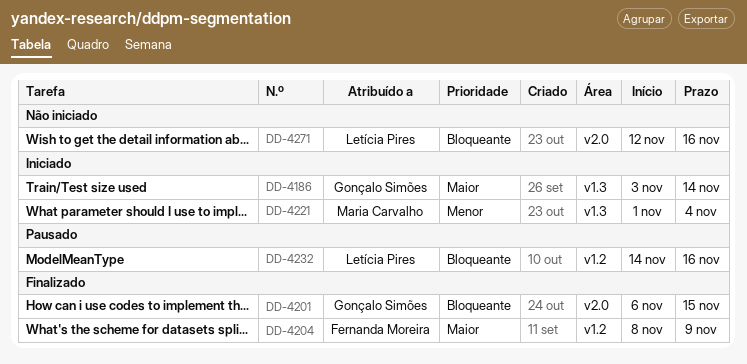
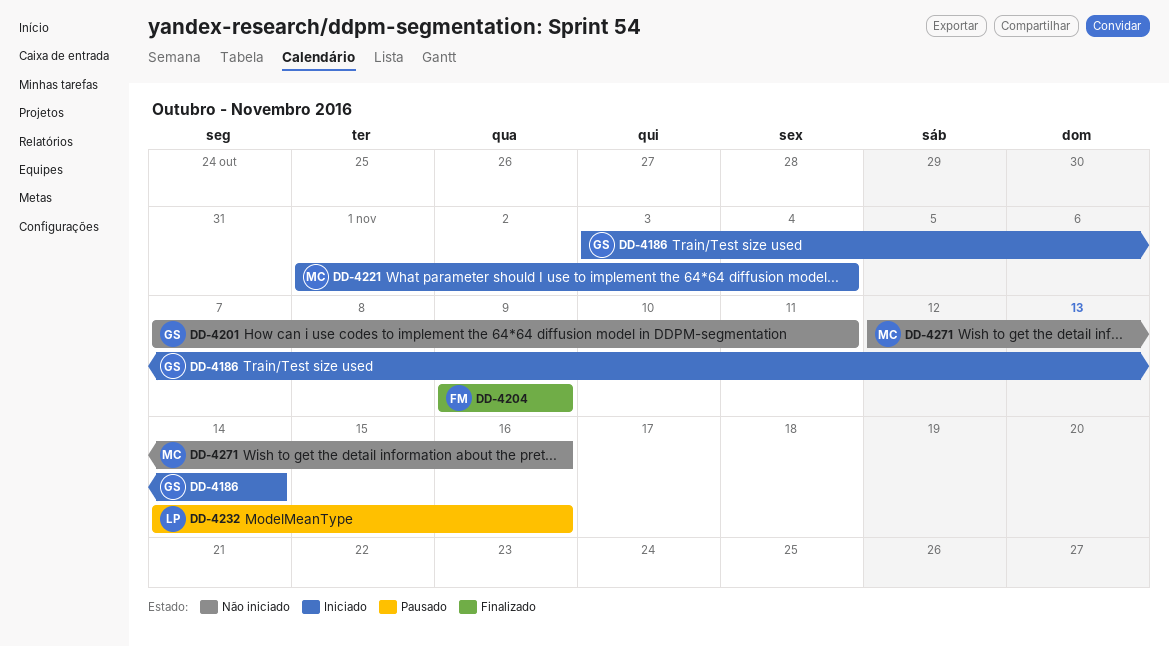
DD-4201, status: Finalizado -> Não iniciado
DD-4201, start: Nov 6 -> Nov 7
DD-4201, due: Nov 15 -> Nov 11
DD-4204, start: Nov 8 -> Nov 9
DD-4271, owner: Letícia Pires -> Maria Carvalho

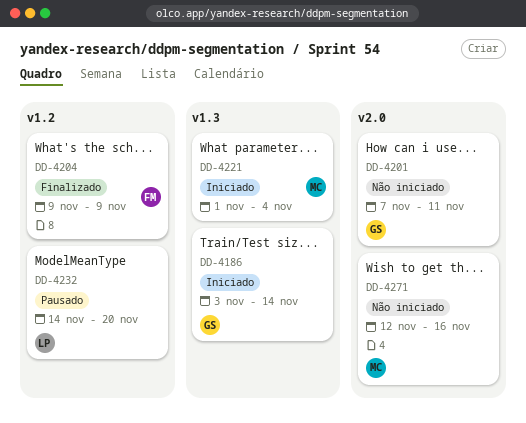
DD-4232, due: Nov 16 -> Nov 20

